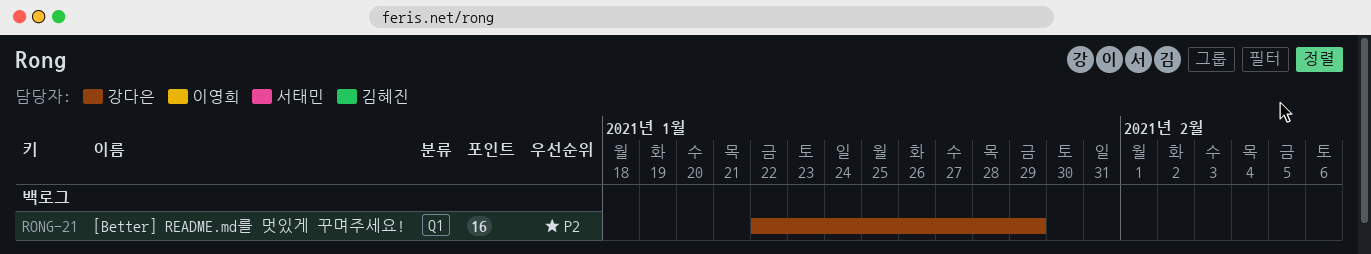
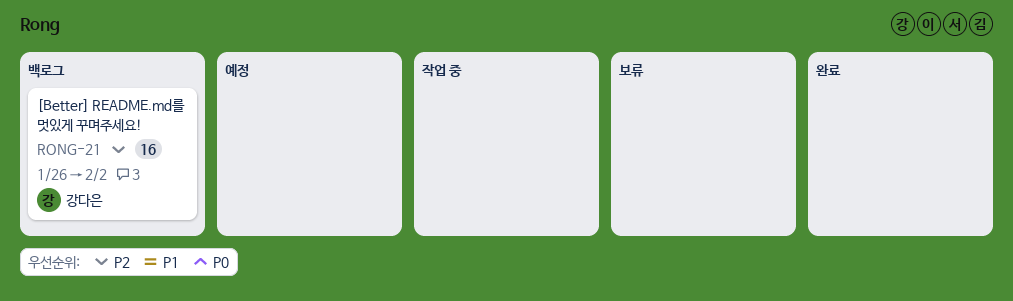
RONG-21, start: Jan 22 -> Jan 26
RONG-21, due: Jan 29 -> Feb 2

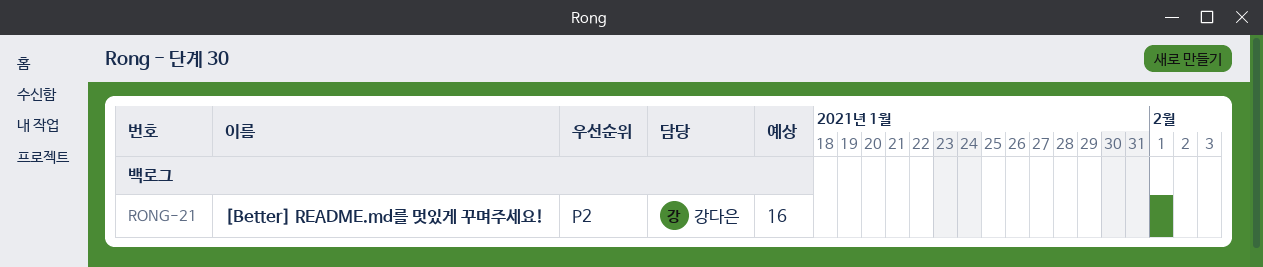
RONG-21, start: Jan 26 -> Feb 1
RONG-21, due: Feb 2 -> Feb 1

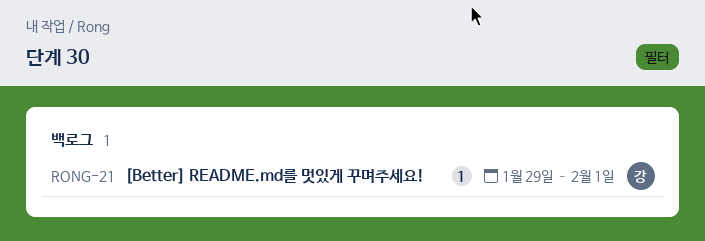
RONG-21, estimate: 16 -> 1
RONG-21, start: Feb 1 -> Jan 29

